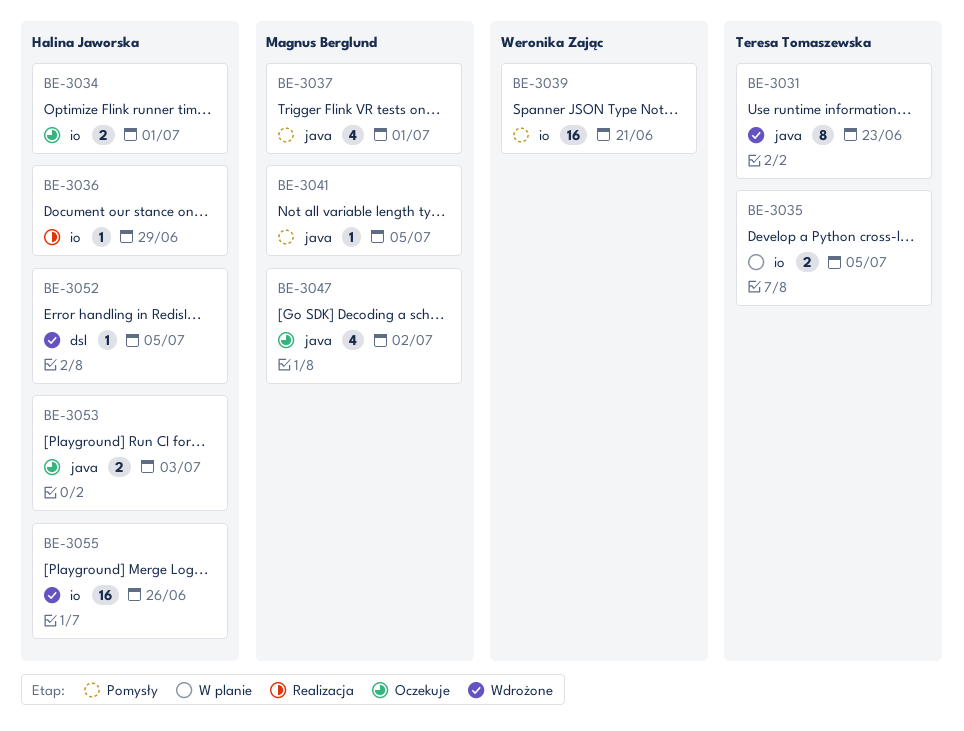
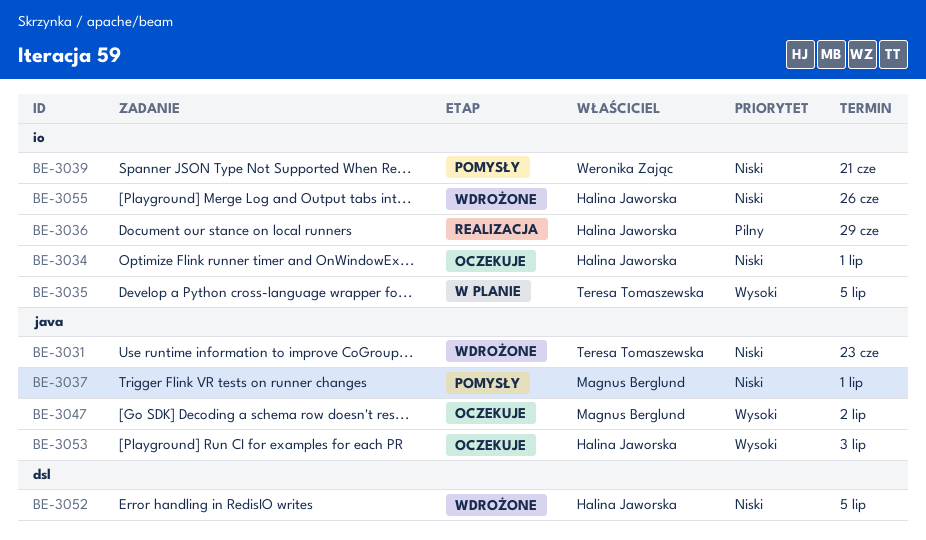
BE-3041: present -> none

